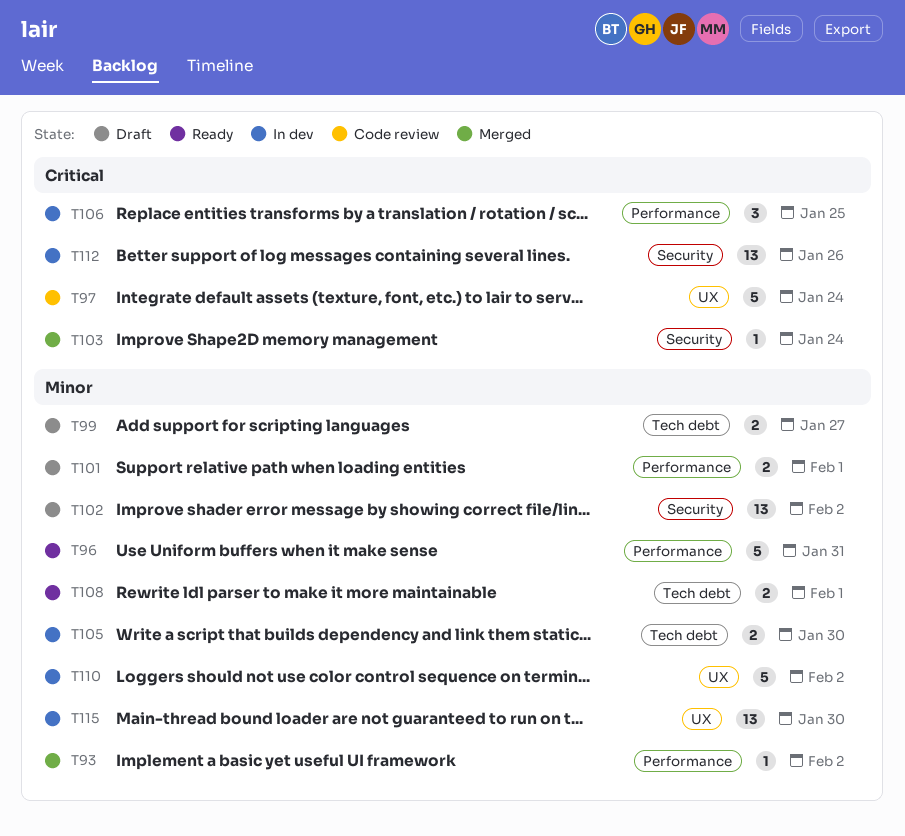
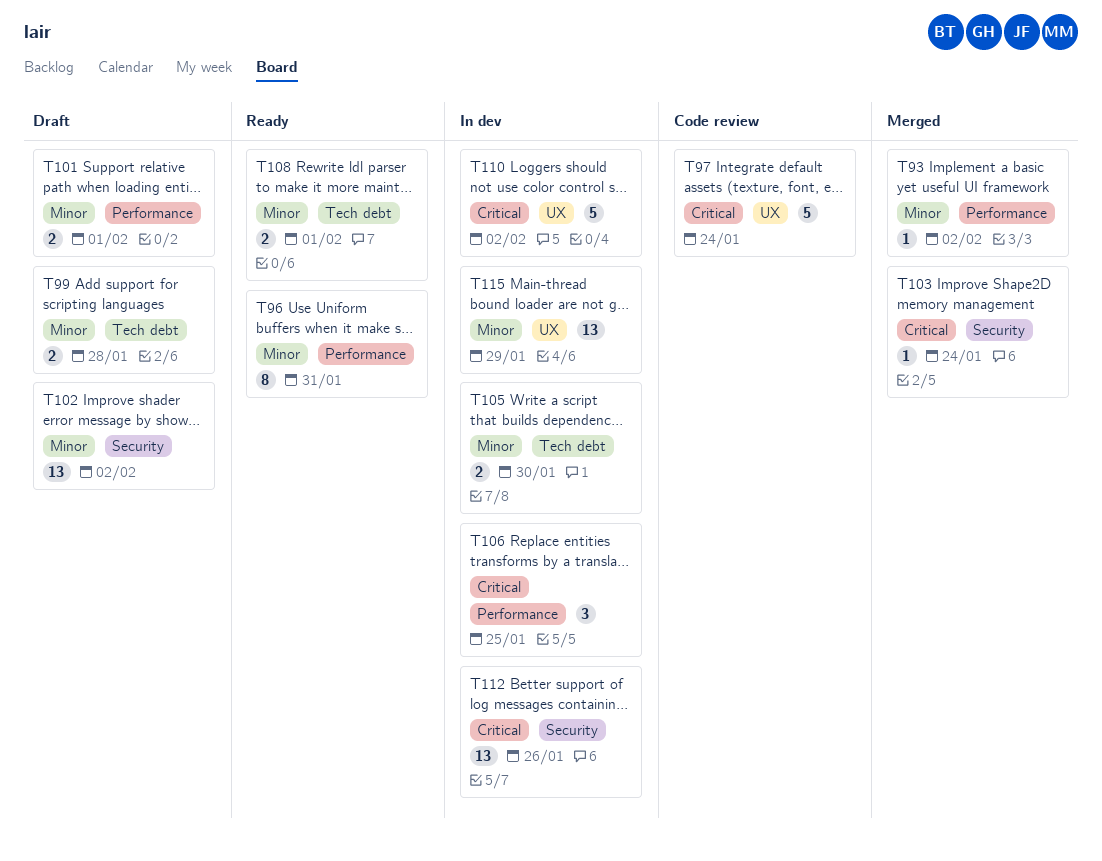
T96, estimate: 5 -> 8
T99, due: Jan 27 -> Jan 28
T110, priority: Minor -> Critical
T115, due: Jan 30 -> Jan 29

